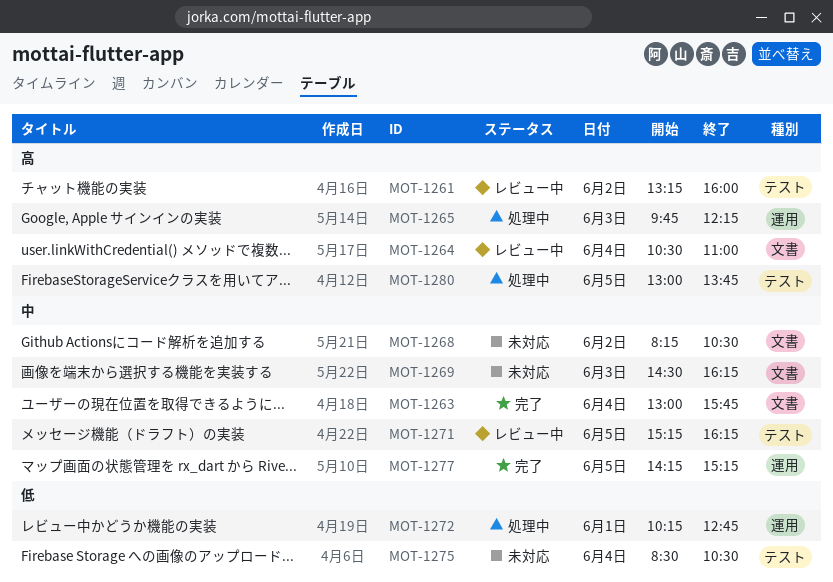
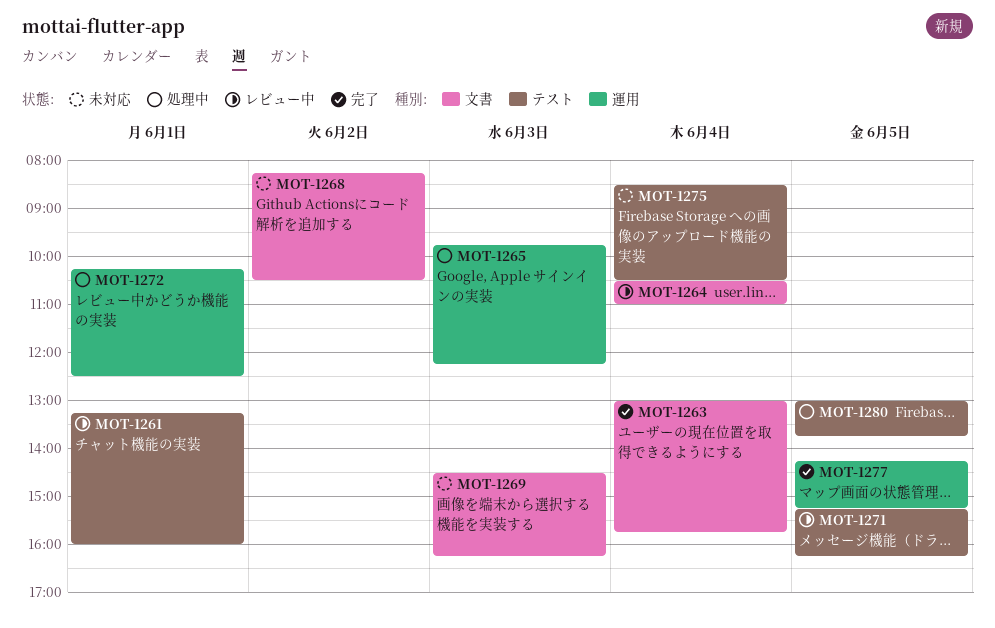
MOT-1261, day: Jun 2 -> Jun 1
MOT-1272, ends: 12:45 -> 12:30

